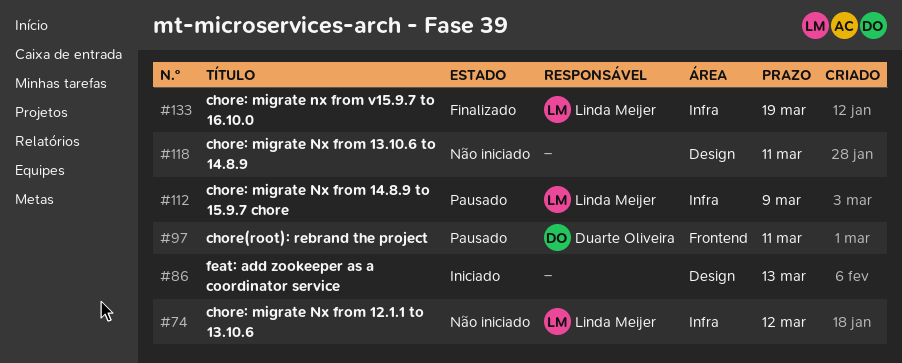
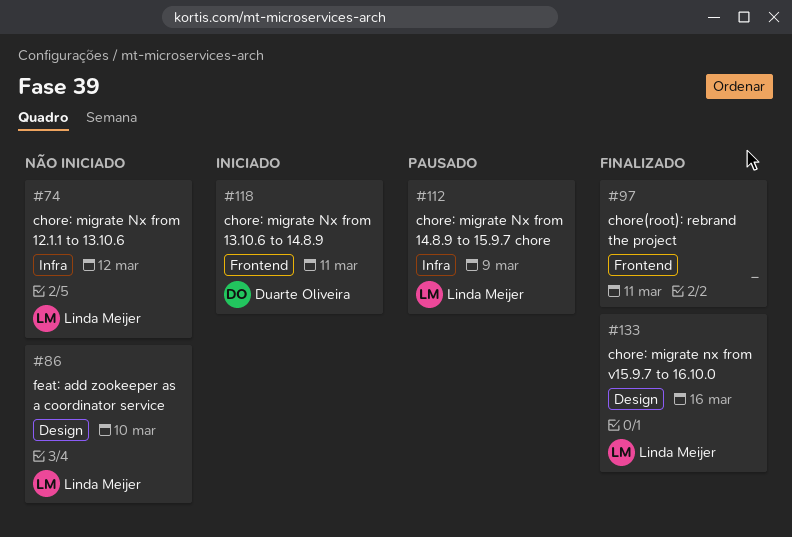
#86, status: Iniciado -> Não iniciado
#86, owner: none -> Linda Meijer
#86, due: Mar 13 -> Mar 10
#97, status: Pausado -> Finalizado
#97, owner: Duarte Oliveira -> none
#118, status: Não iniciado -> Iniciado
#118, owner: none -> Duarte Oliveira
#118, label: Design -> Frontend
#133, label: Infra -> Design
#133, due: Mar 19 -> Mar 16

